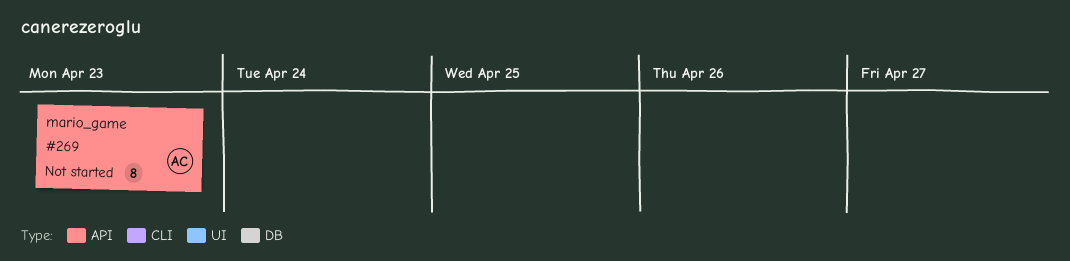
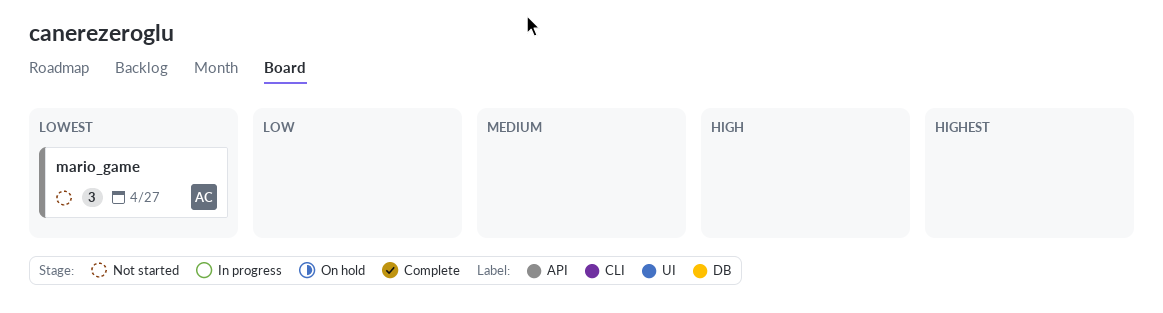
mario_game, estimate: 8 -> 3
mario_game, due: Apr 23 -> Apr 27

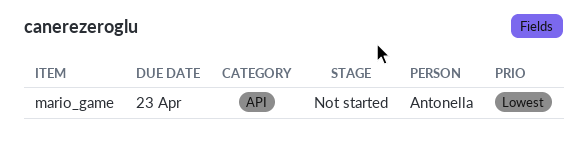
mario_game, due: Apr 27 -> Apr 23

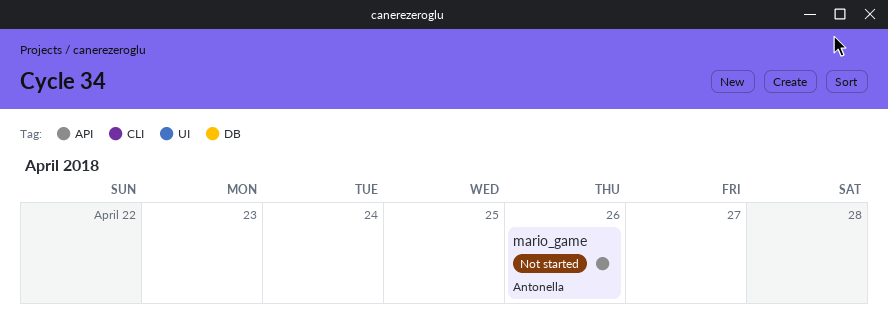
mario_game, due: Apr 23 -> Apr 26

